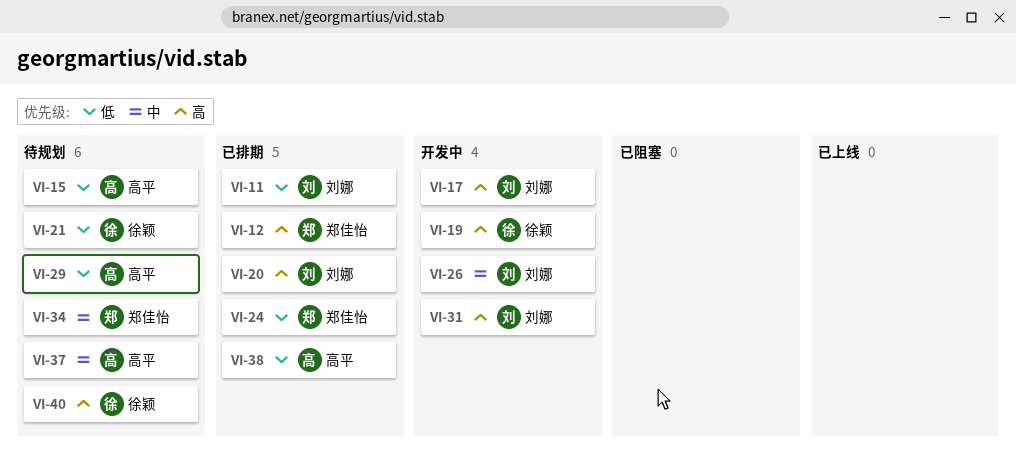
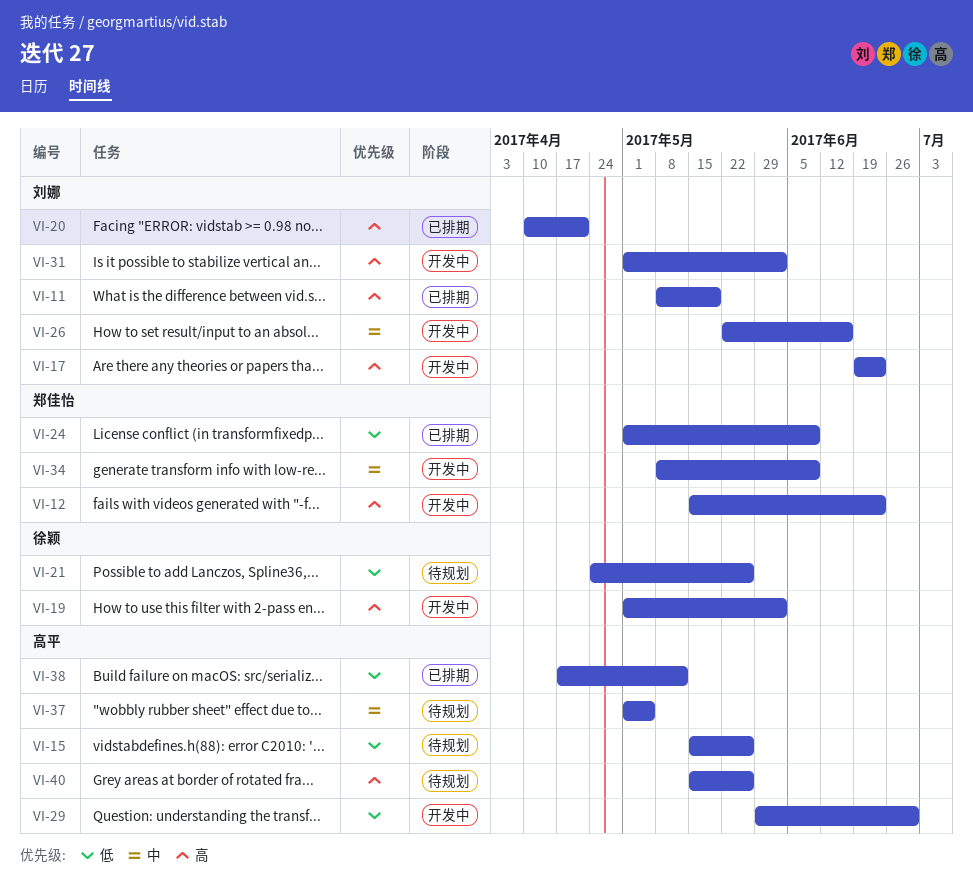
VI-11, priority: 低 -> 高
VI-12, status: 已排期 -> 开发中
VI-29, status: 待规划 -> 开发中
VI-34, status: 待规划 -> 开发中
VI-40, owner: 徐颖 -> 高平

